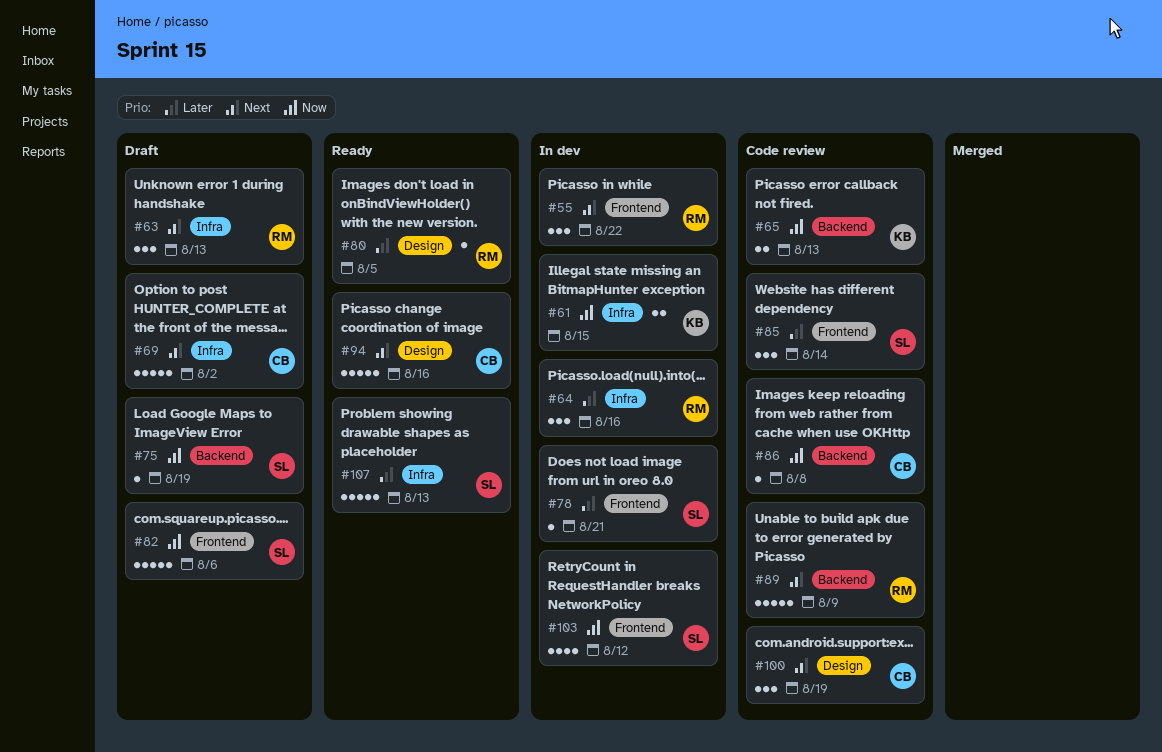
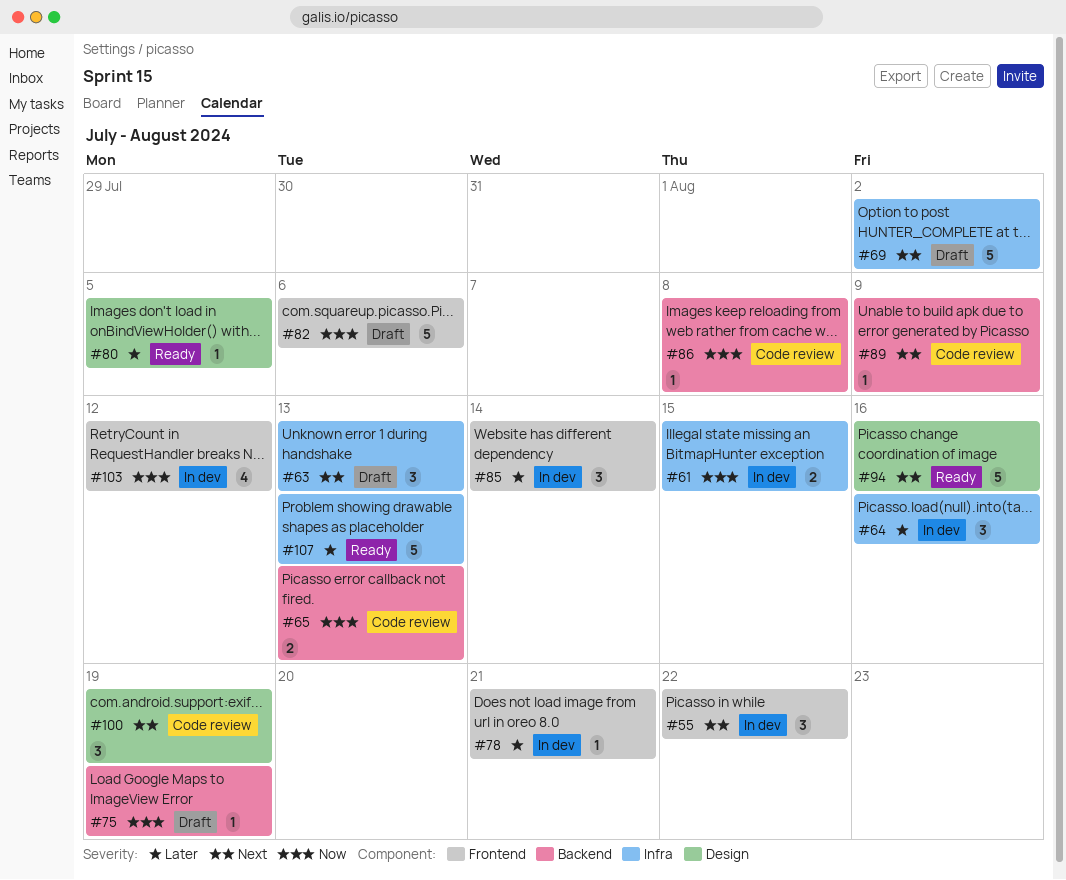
#85, status: Code review -> In dev
#89, estimate: 5 -> 1

